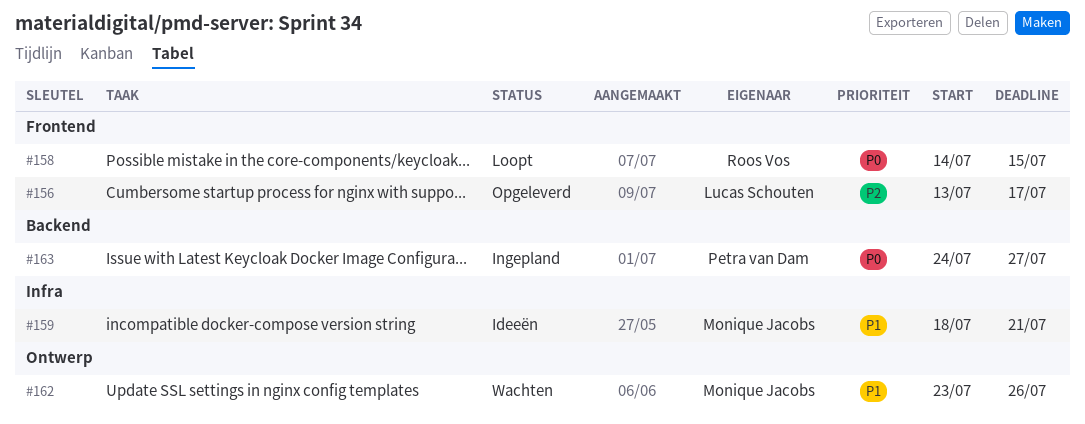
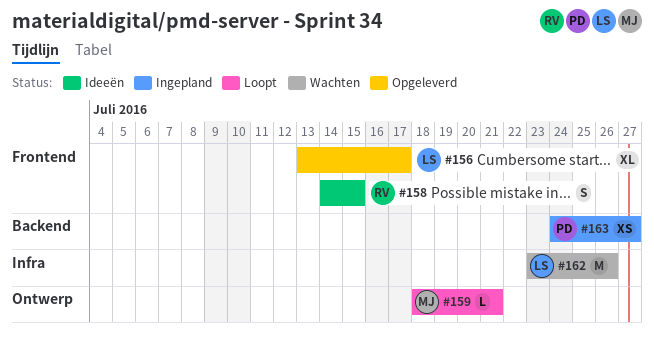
#158, status: Loopt -> Ideeën
#159, status: Ideeën -> Loopt
#159, label: Infra -> Ontwerp
#162, owner: Monique Jacobs -> Lucas Schouten
#162, label: Ontwerp -> Infra

